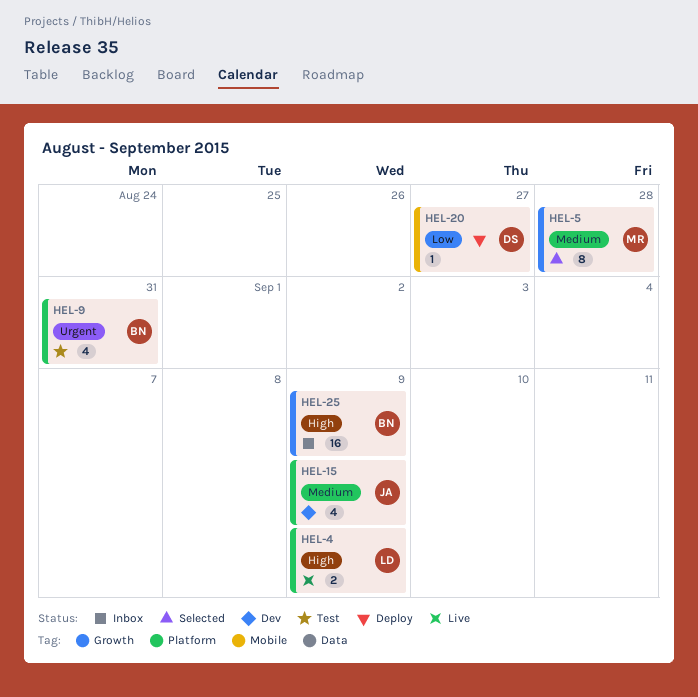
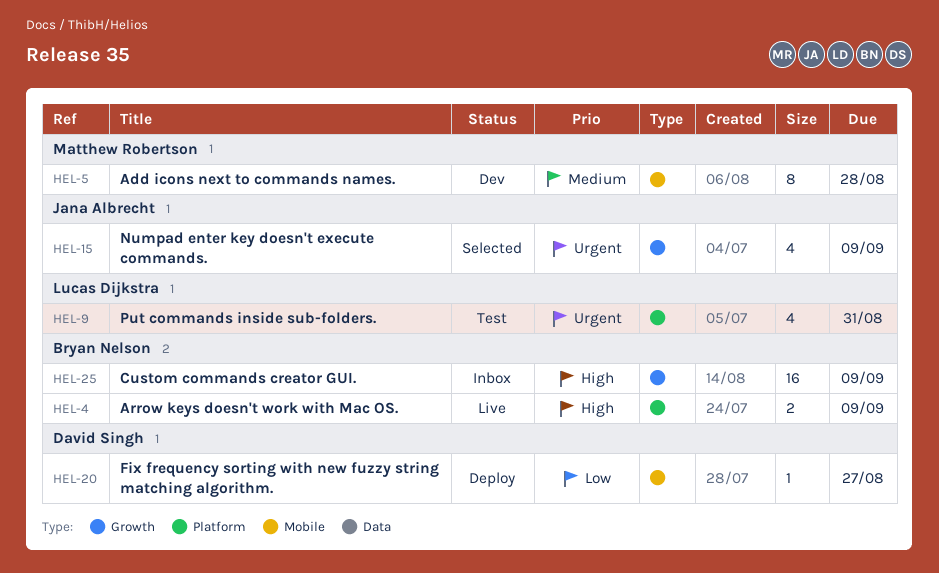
HEL-4, owner: Lucas Dijkstra -> Bryan Nelson
HEL-5, status: Selected -> Dev
HEL-5, label: Growth -> Mobile
HEL-9, owner: Bryan Nelson -> Lucas Dijkstra
HEL-15, status: Dev -> Selected
HEL-15, priority: Medium -> Urgent
HEL-15, label: Platform -> Growth

